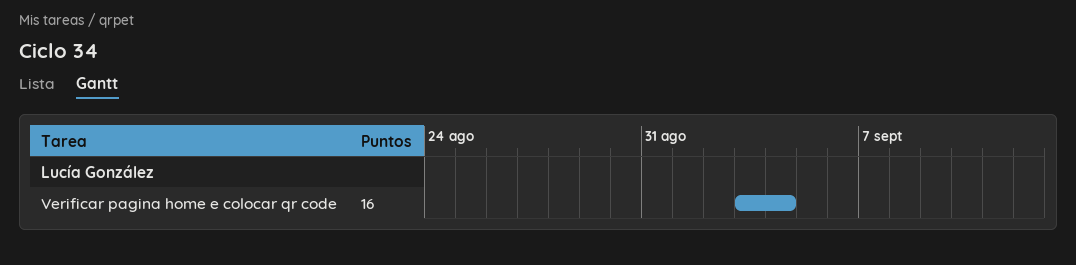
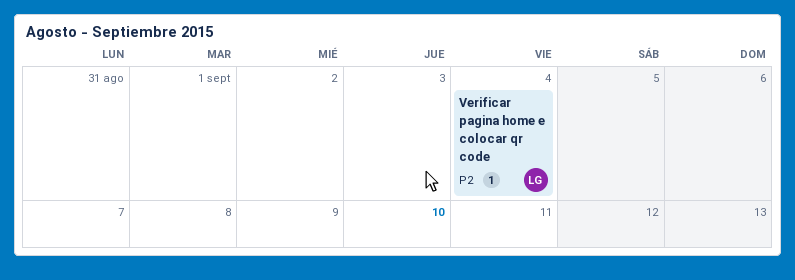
Verificar pagina home e colocar qr code, estimate: 16 -> 1

